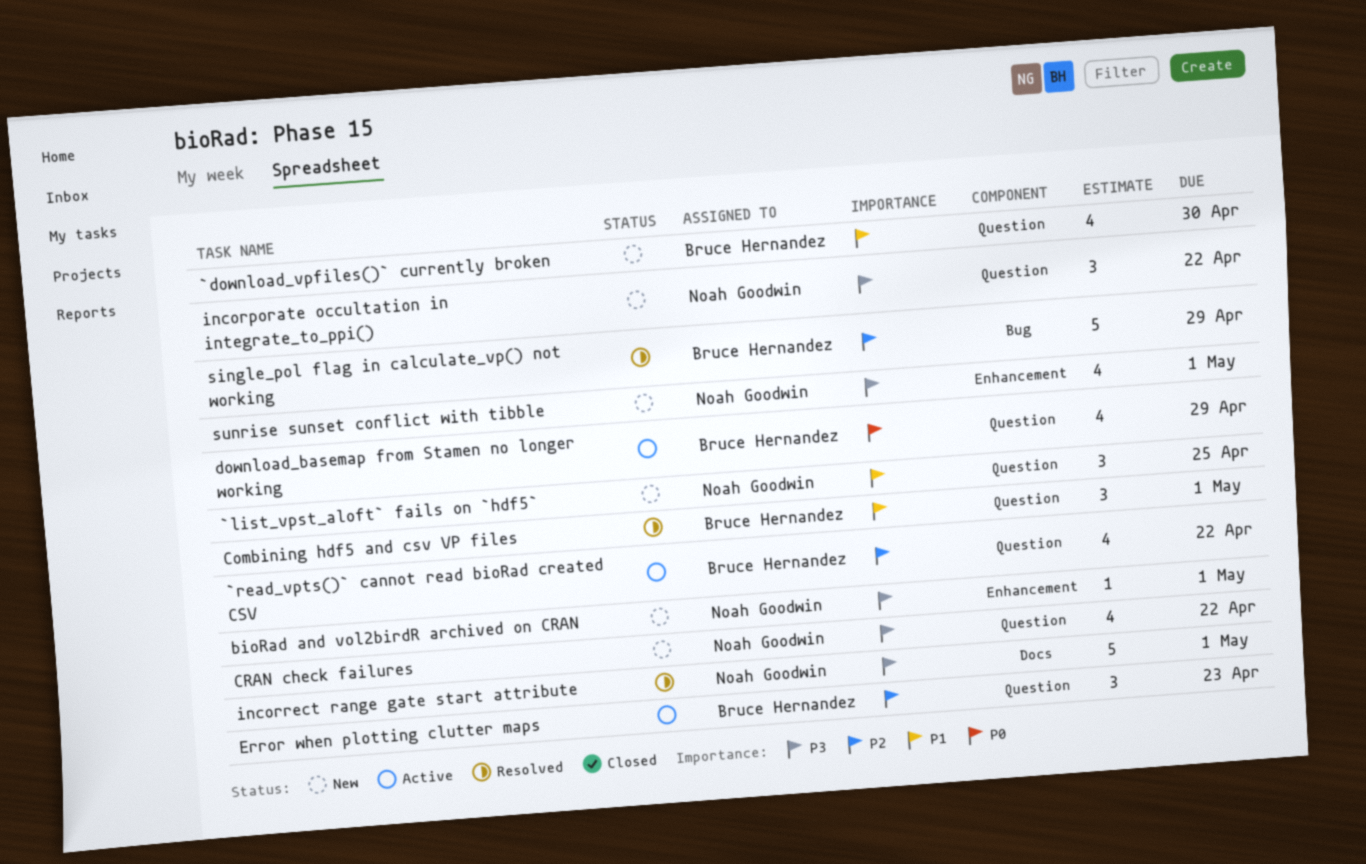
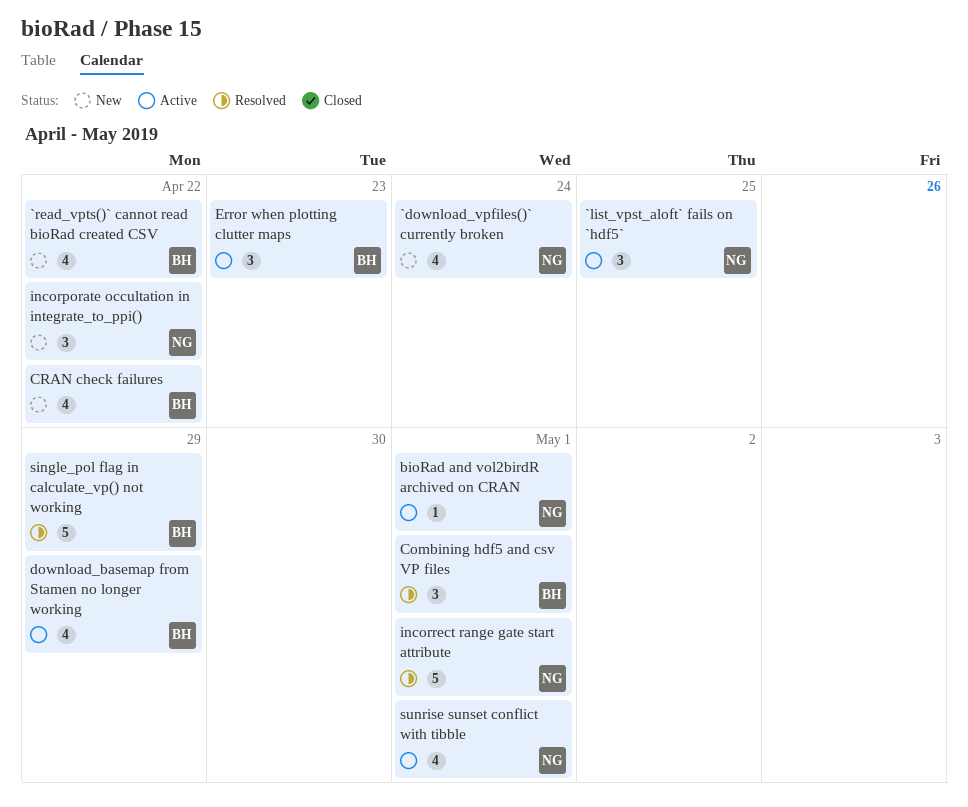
`download_vpfiles()` currently broken, owner: Bruce Hernandez -> Noah Goodwin
`download_vpfiles()` currently broken, due: Apr 30 -> Apr 24
`list_vpst_aloft` fails on `hdf5`, status: New -> Active
`read_vpts()` cannot read bioRad created CSV, status: Active -> New
bioRad and vol2birdR archived on CRAN, status: New -> Active
CRAN check failures, owner: Noah Goodwin -> Bruce Hernandez
sunrise sunset conflict with tibble, status: New -> Active

